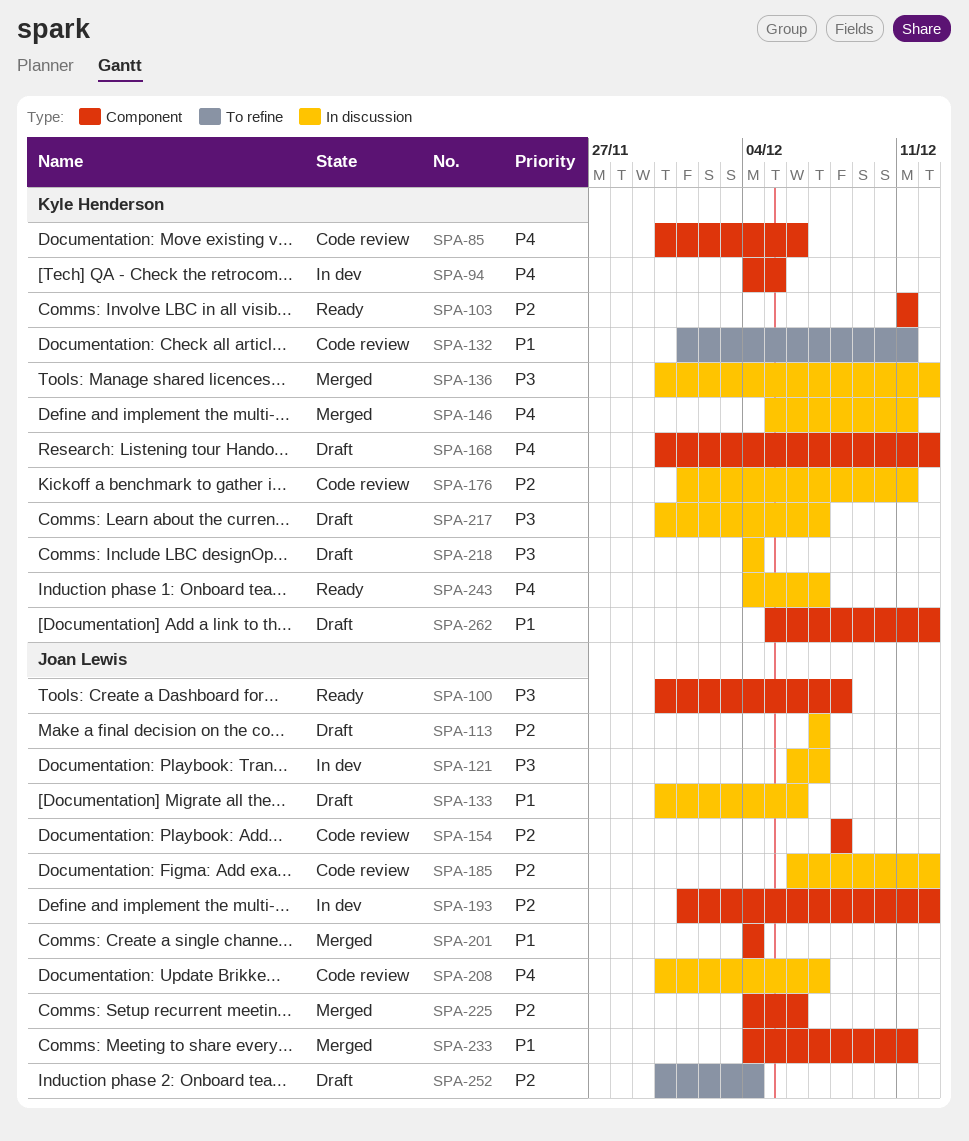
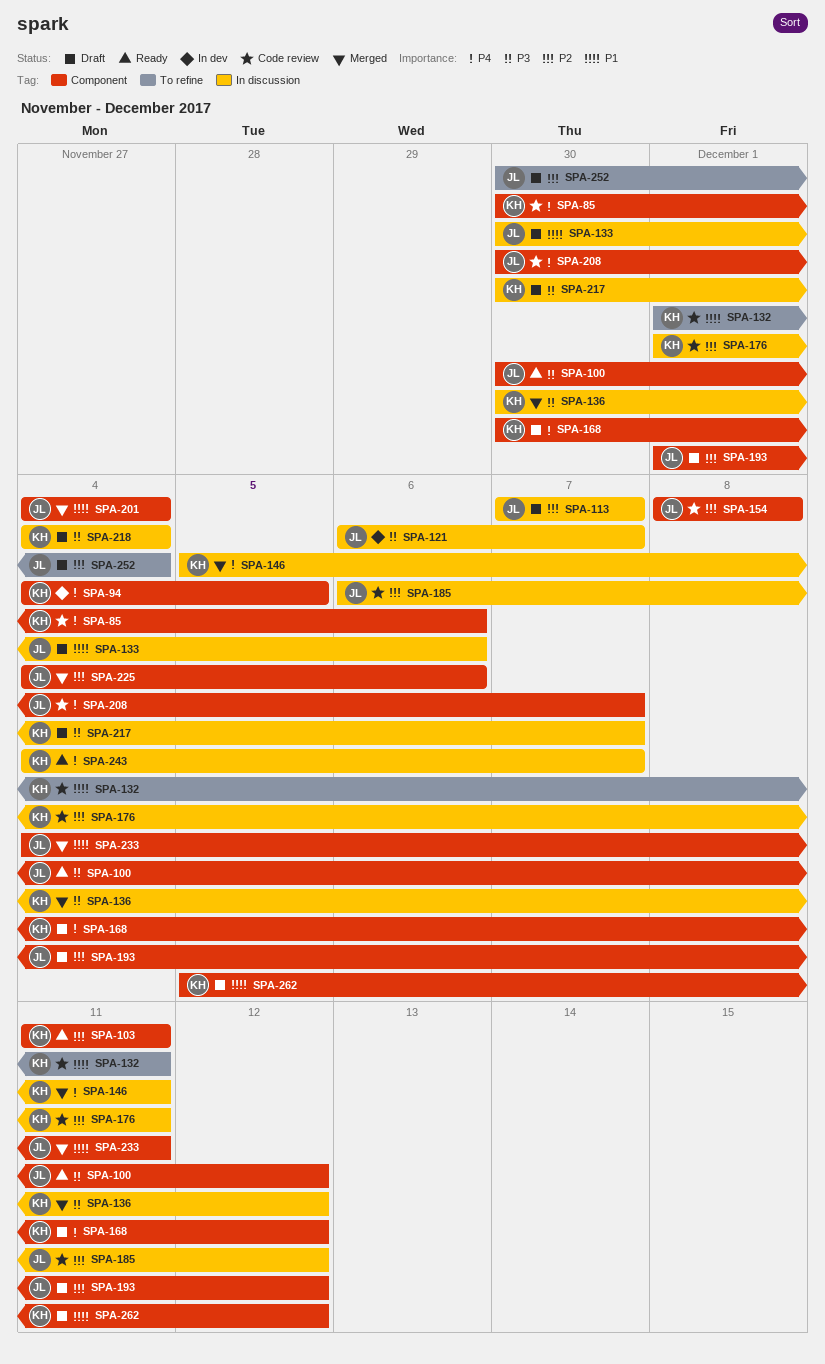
SPA-100, due: Dec 8 -> Dec 12
SPA-193, status: In dev -> Draft
SPA-208, label: In discussion -> Component

